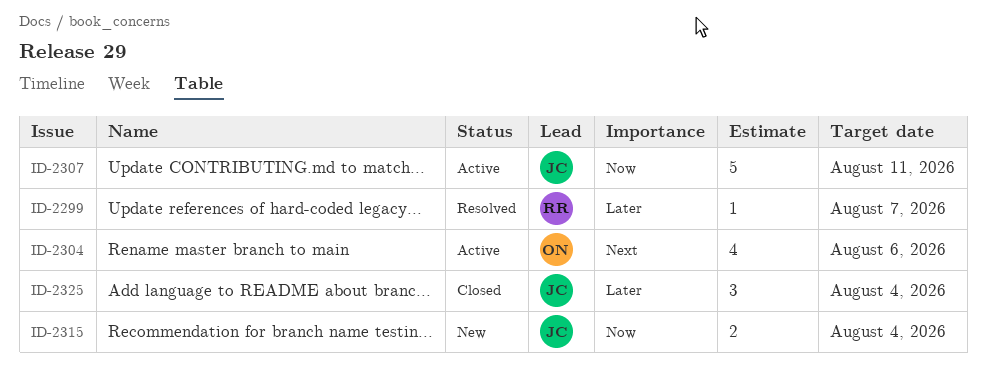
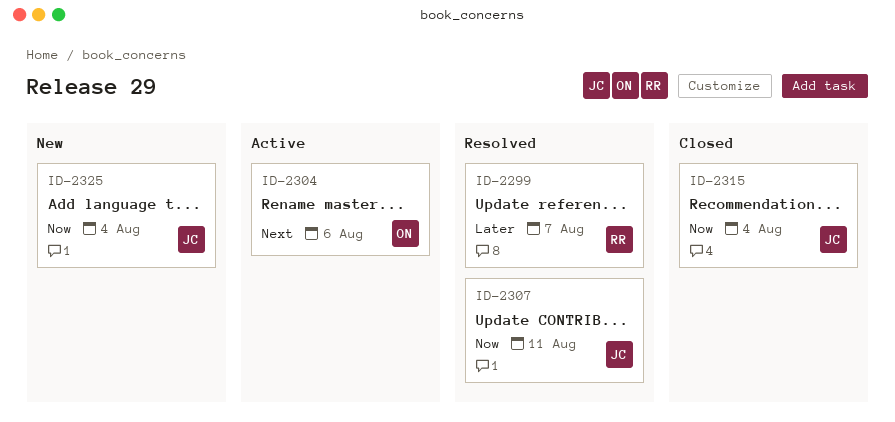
ID-2307, status: Active -> Resolved
ID-2315, status: New -> Closed
ID-2325, status: Closed -> New
ID-2325, priority: Later -> Now

